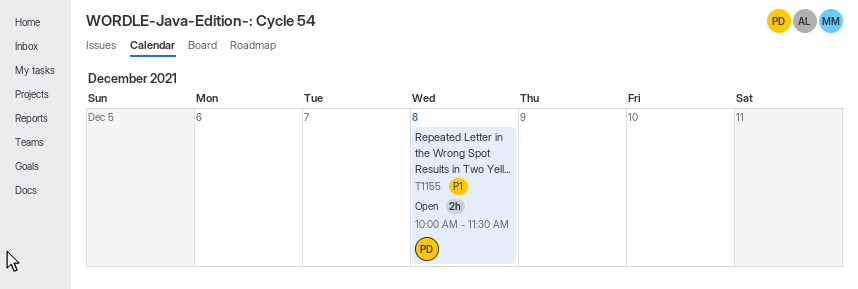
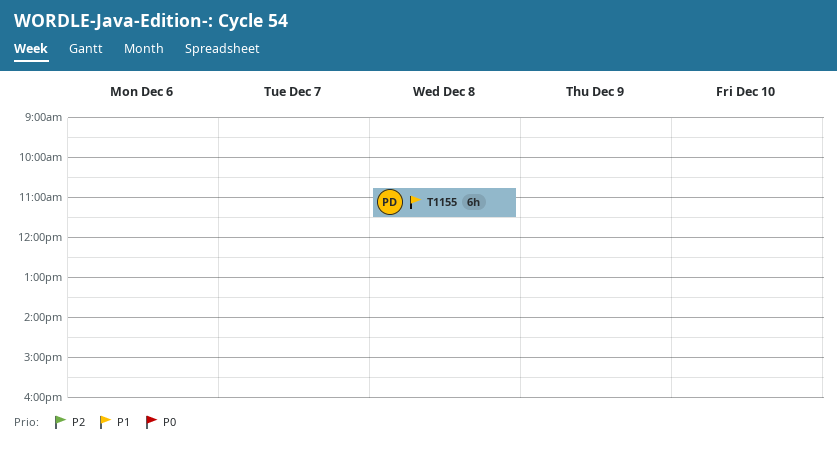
T1155, estimate: 2h -> 6h
T1155, begins: 10:00 -> 10:45

